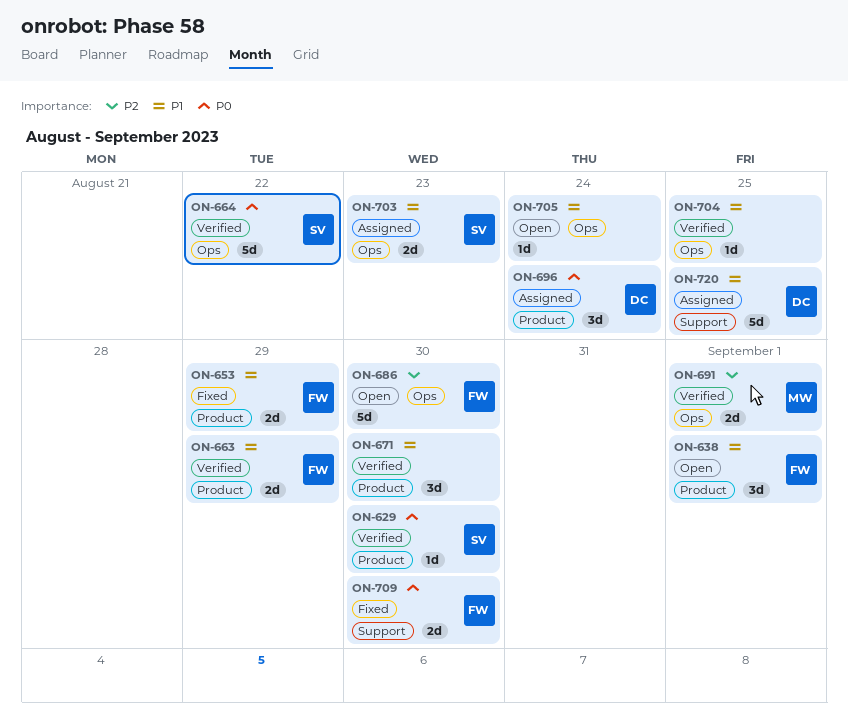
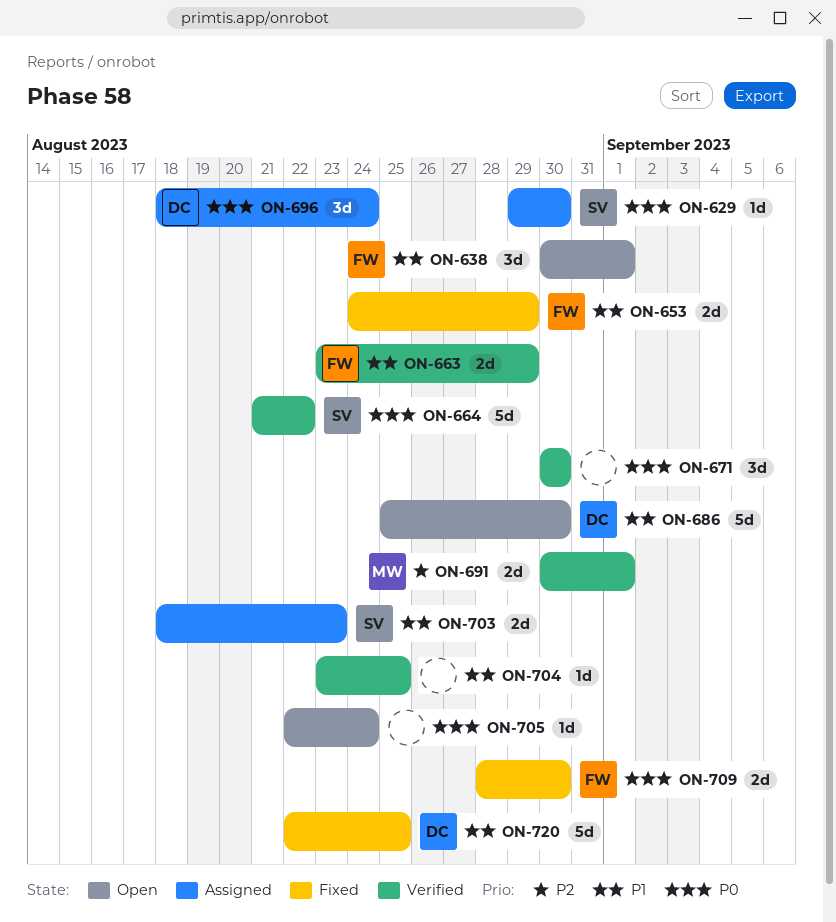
ON-629, status: Verified -> Assigned
ON-671, priority: P1 -> P0
ON-686, owner: FW -> DC
ON-686, priority: P2 -> P1
ON-705, priority: P1 -> P0
ON-720, status: Assigned -> Fixed

